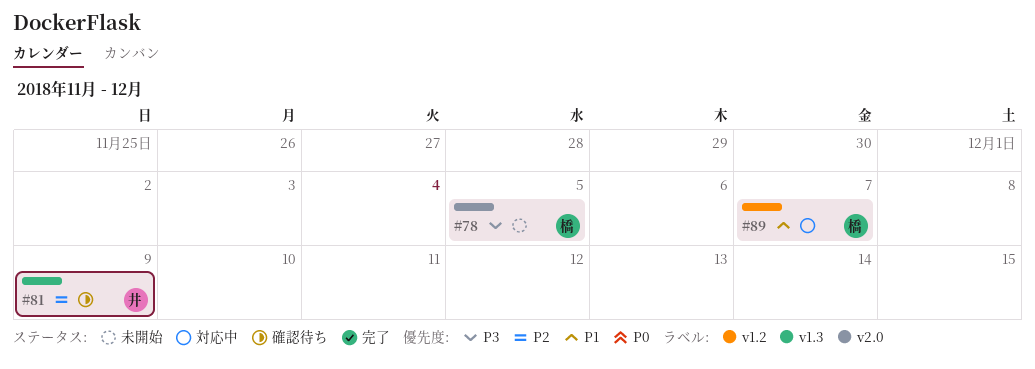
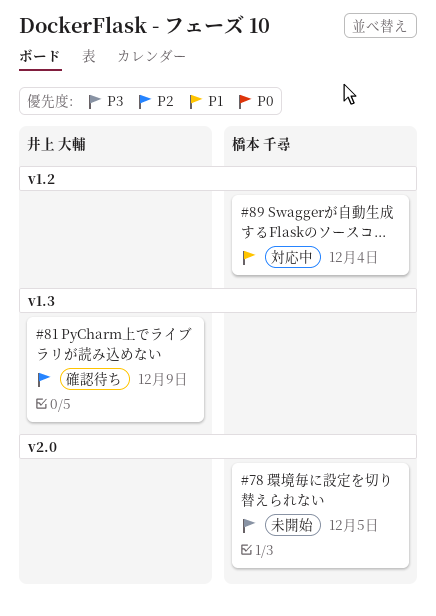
#89, due: Dec 7 -> Dec 4

